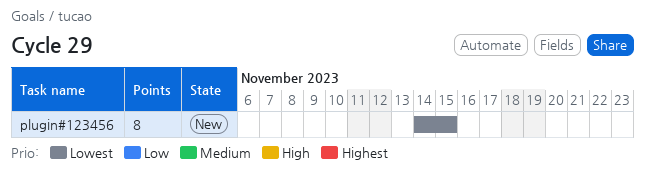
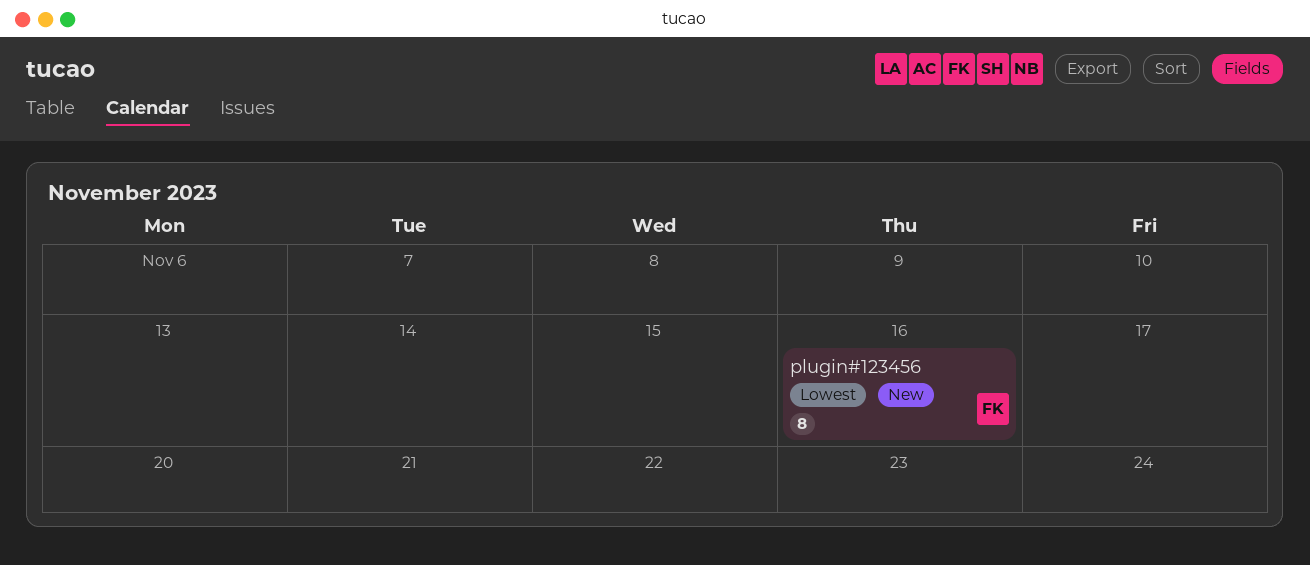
plugin#123456, due: Nov 15 -> Nov 16

